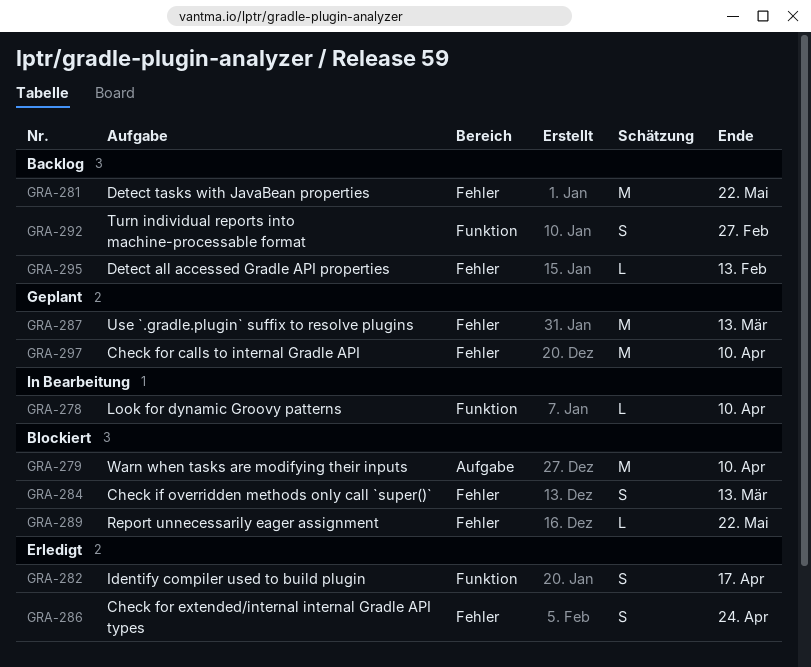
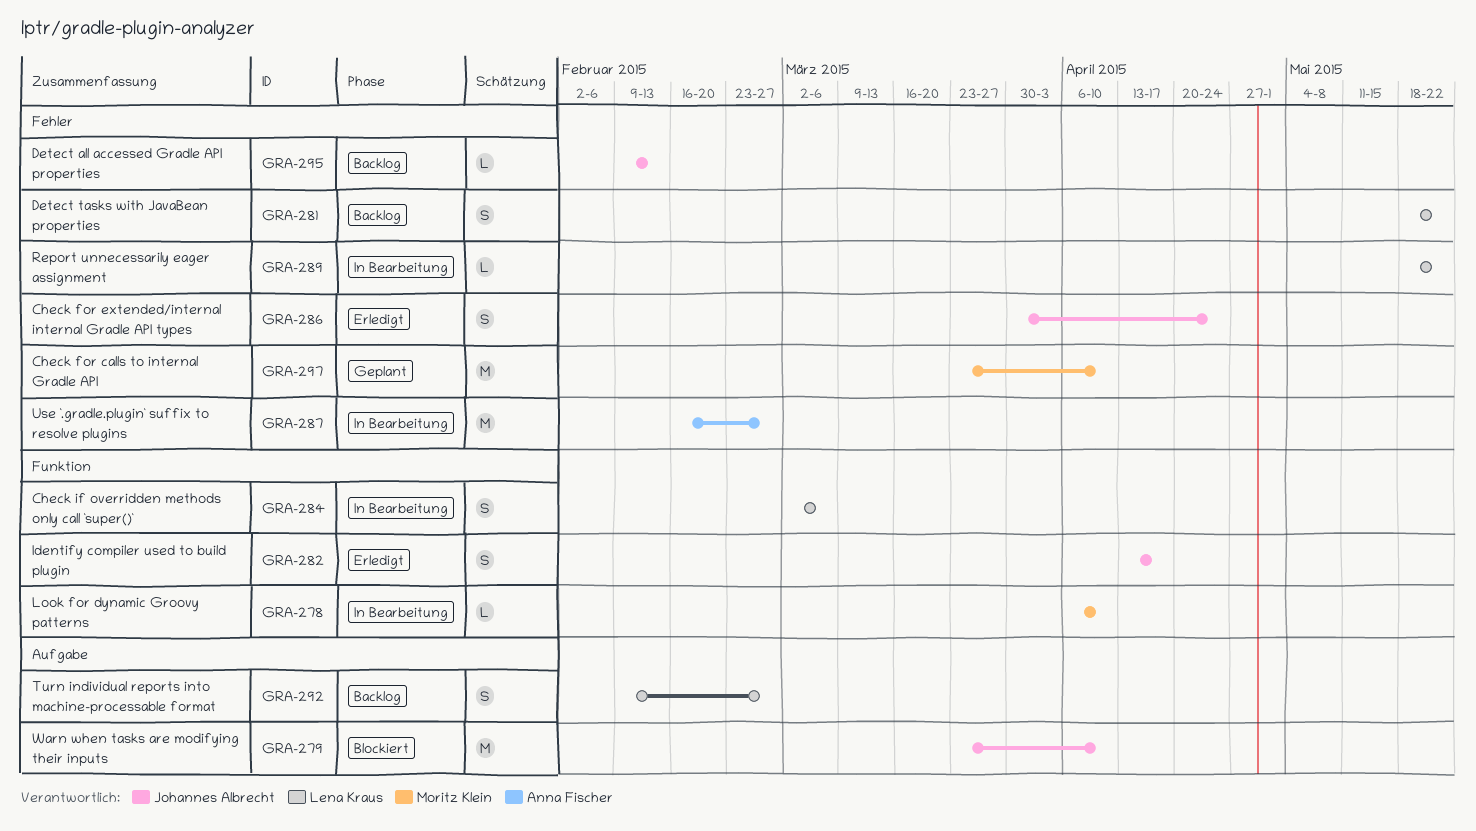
GRA-281, estimate: M -> S
GRA-284, status: Blockiert -> In Bearbeitung
GRA-284, label: Fehler -> Funktion
GRA-284, due: Mar 13 -> Mar 6
GRA-287, status: Geplant -> In Bearbeitung
GRA-287, due: Mar 13 -> Feb 27
GRA-289, status: Blockiert -> In Bearbeitung
GRA-292, label: Funktion -> Aufgabe

